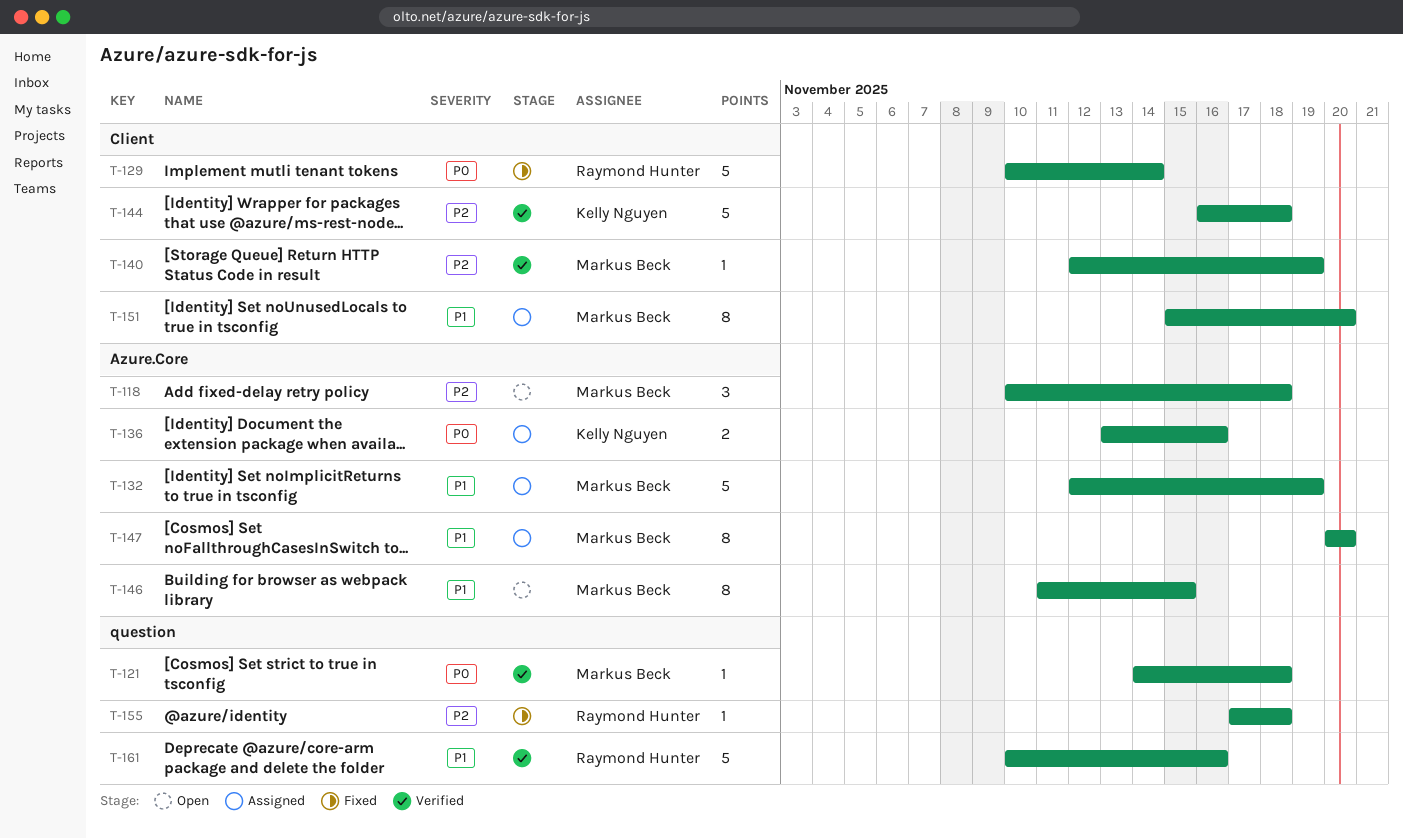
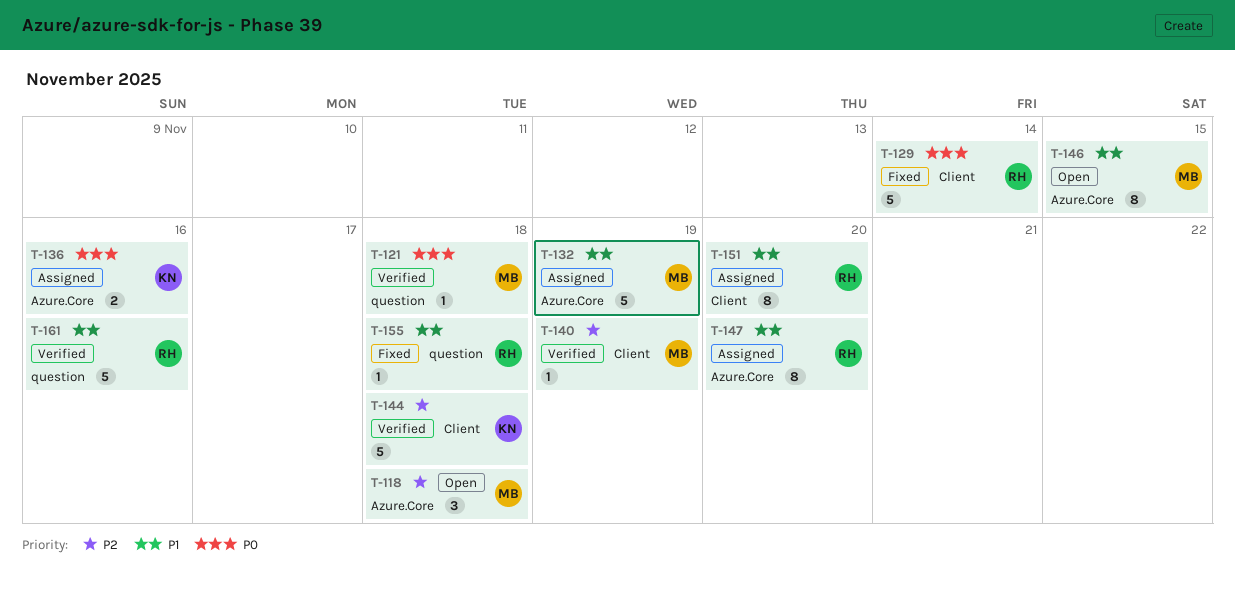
T-147, owner: Markus Beck -> Raymond Hunter
T-151, owner: Markus Beck -> Raymond Hunter
T-155, priority: P2 -> P1

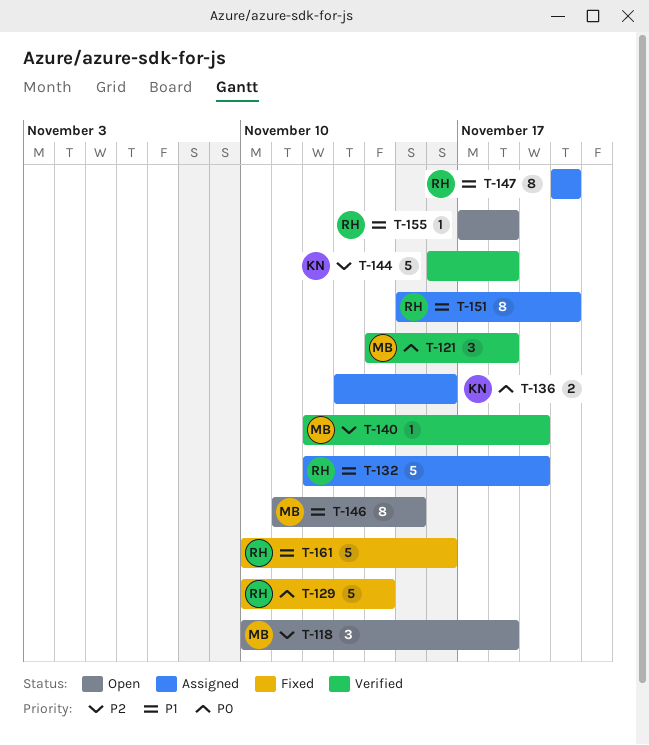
T-121, estimate: 1 -> 3
T-132, owner: MB -> RH
T-155, status: Fixed -> Open
T-161, status: Verified -> Fixed

